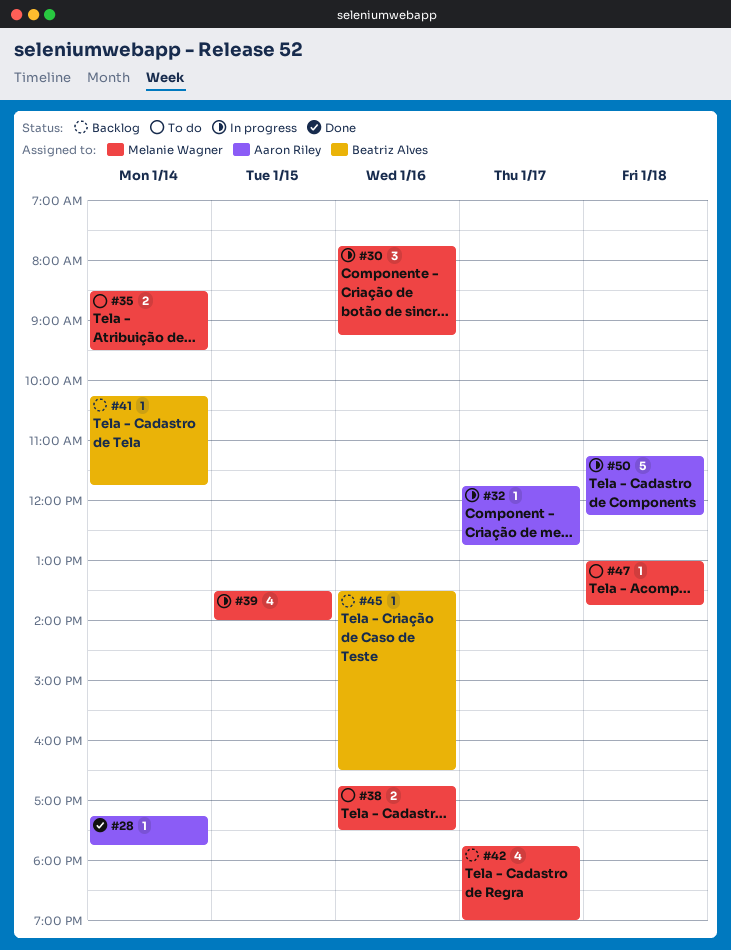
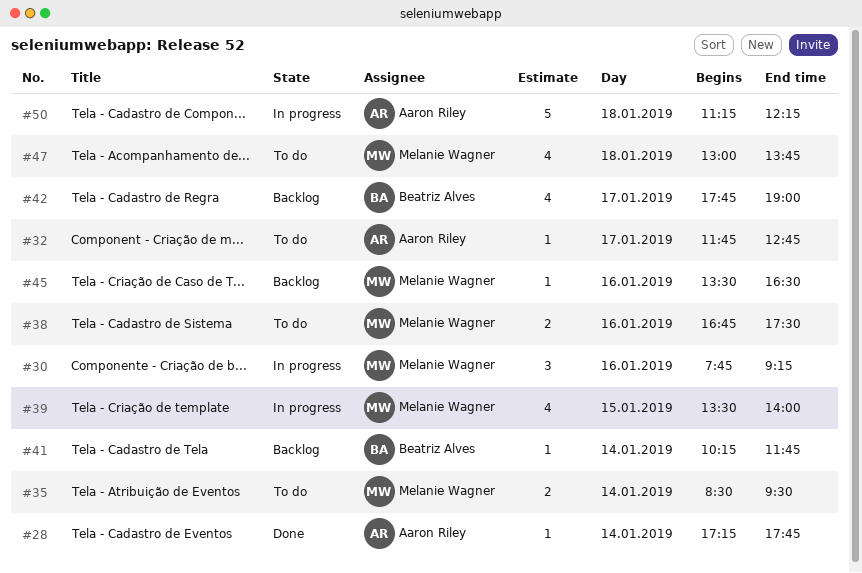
#32, status: In progress -> To do
#42, owner: Melanie Wagner -> Beatriz Alves
#45, owner: Beatriz Alves -> Melanie Wagner
#47, estimate: 1 -> 4

